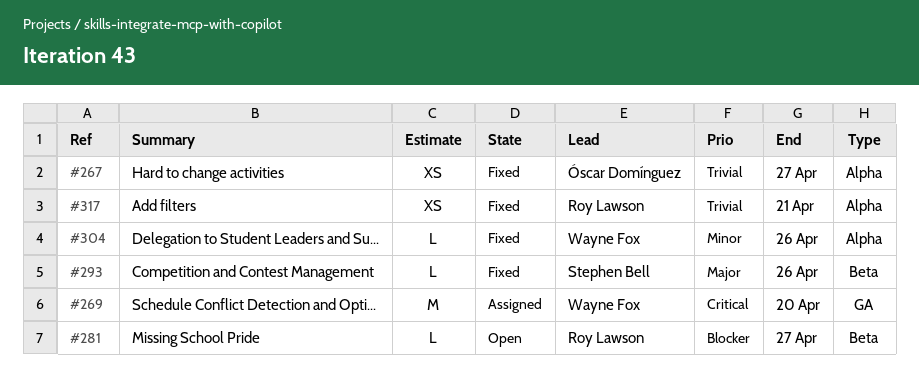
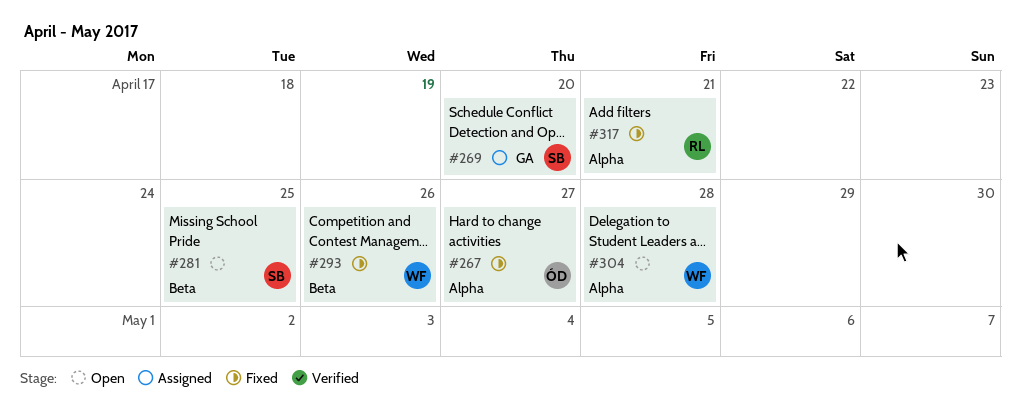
#269, owner: Wayne Fox -> Stephen Bell
#281, owner: Roy Lawson -> Stephen Bell
#281, due: Apr 27 -> Apr 25
#293, owner: Stephen Bell -> Wayne Fox
#304, status: Fixed -> Open
#304, due: Apr 26 -> Apr 28

